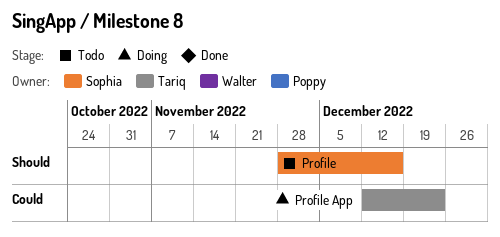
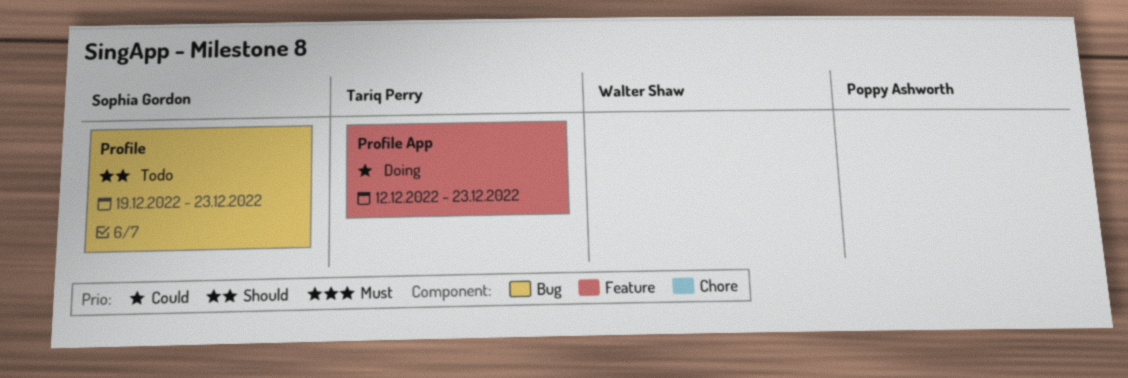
Profile, start: Nov 28 -> Dec 19
Profile, due: Dec 16 -> Dec 23

